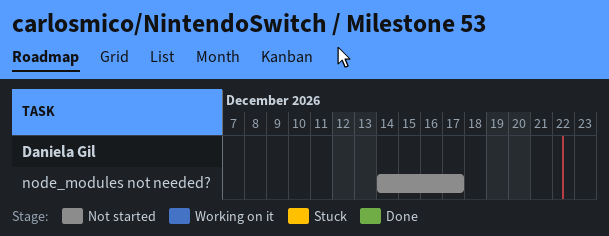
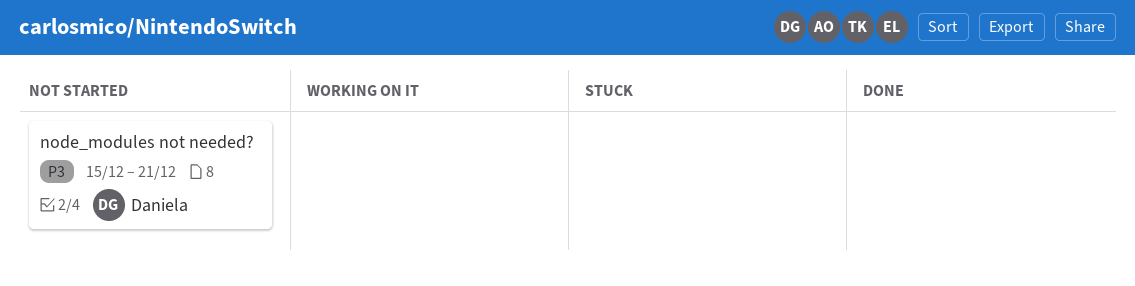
node_modules not needed?, start: Dec 14 -> Dec 15
node_modules not needed?, due: Dec 17 -> Dec 21

